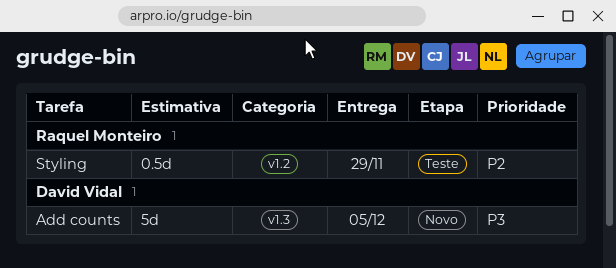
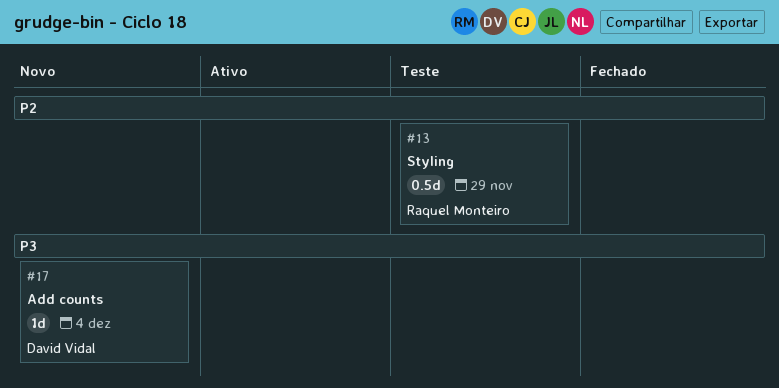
Add counts, estimate: 5d -> 1d
Add counts, due: Dec 5 -> Dec 4

